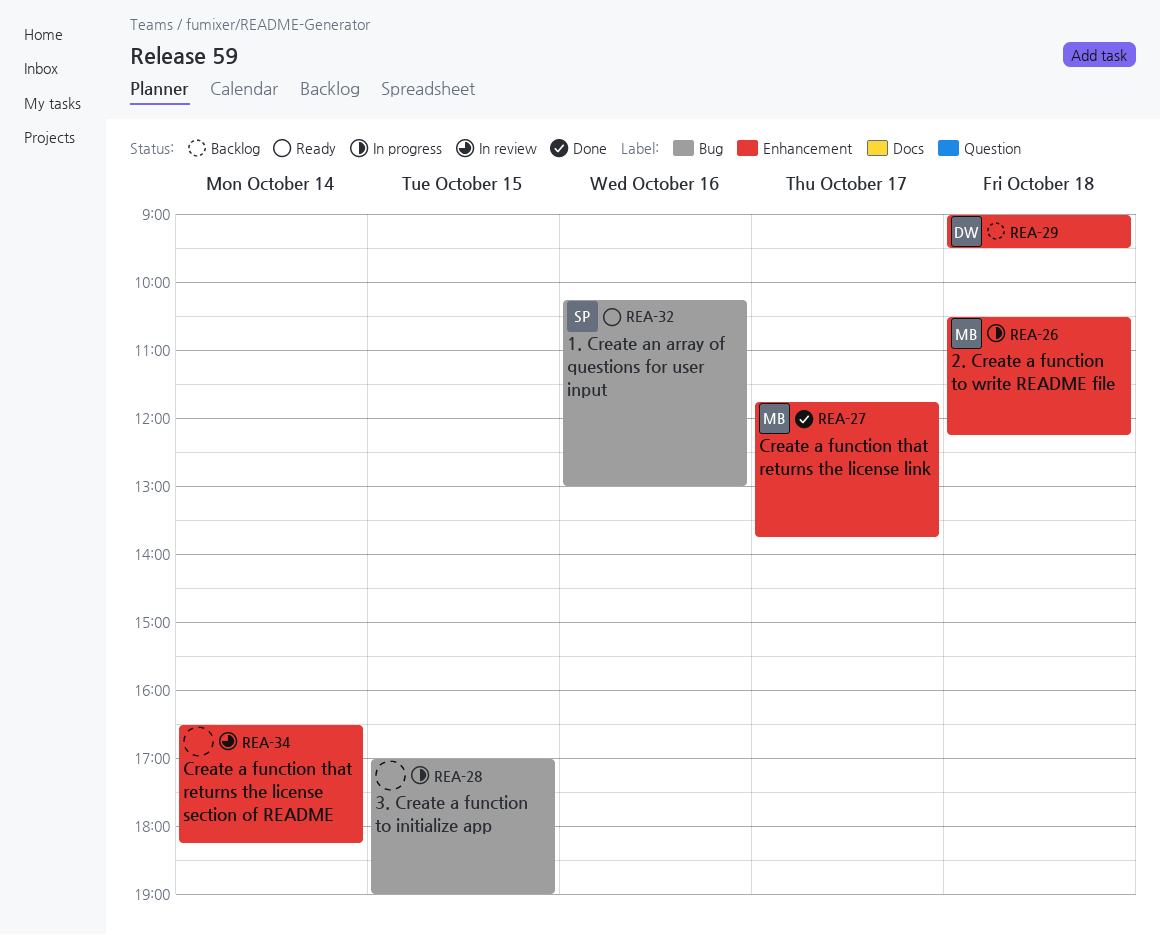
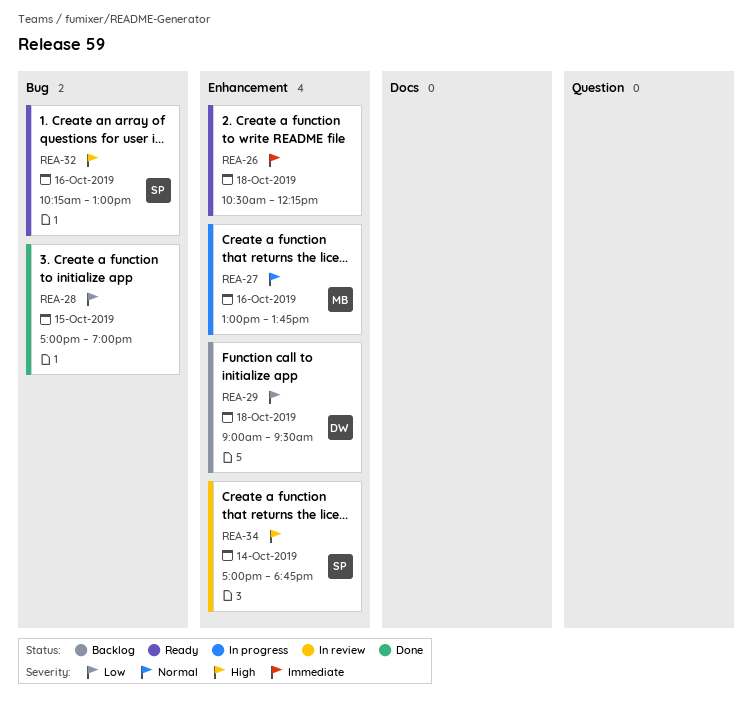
REA-26, status: In progress -> Ready
REA-26, owner: MB -> none
REA-27, status: Done -> In progress
REA-27, day: Oct 17 -> Oct 16
REA-27, begins: 11:45 -> 13:00
REA-28, status: In progress -> Done
REA-34, owner: none -> SP
REA-34, begins: 16:30 -> 17:00
REA-34, ends: 18:15 -> 18:45

